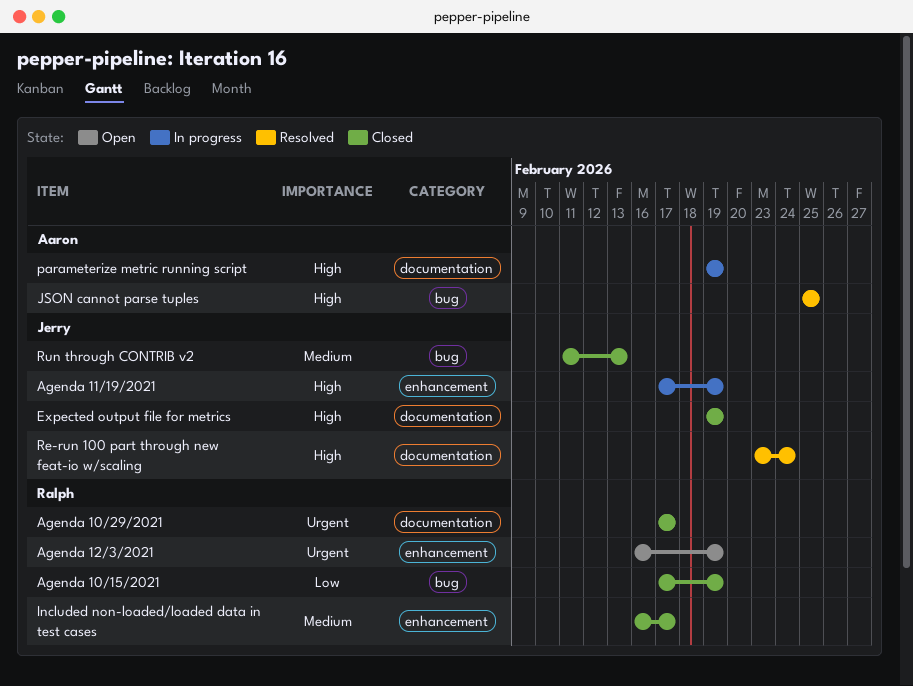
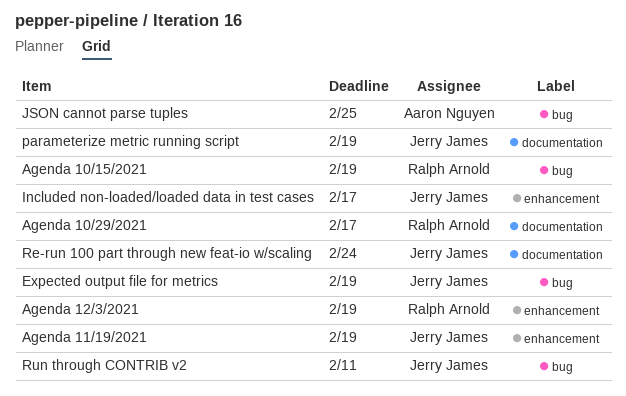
Expected output file for metrics, label: documentation -> bug
Included non-loaded/loaded data in test cases, owner: Ralph Arnold -> Jerry James
parameterize metric running script, owner: Aaron Nguyen -> Jerry James
Run through CONTRIB v2, due: Feb 13 -> Feb 11

